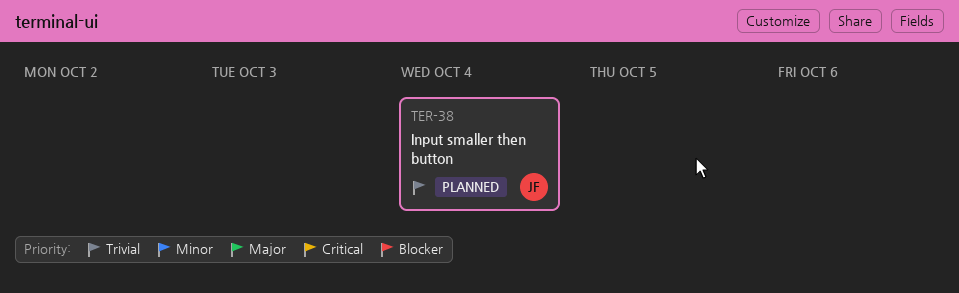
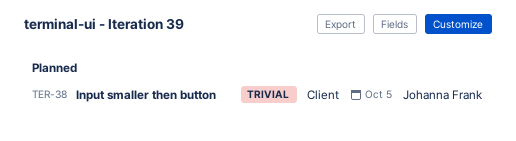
TER-38, due: Oct 4 -> Oct 5

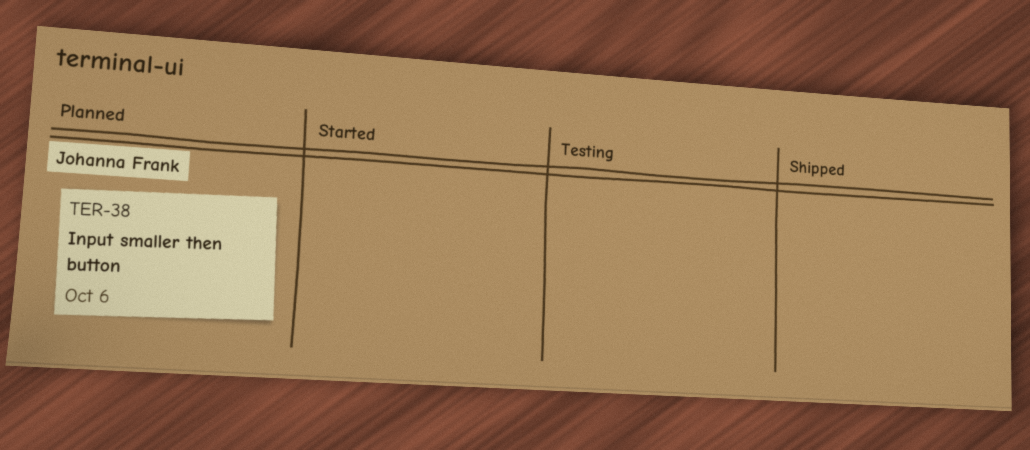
TER-38, due: Oct 5 -> Oct 6

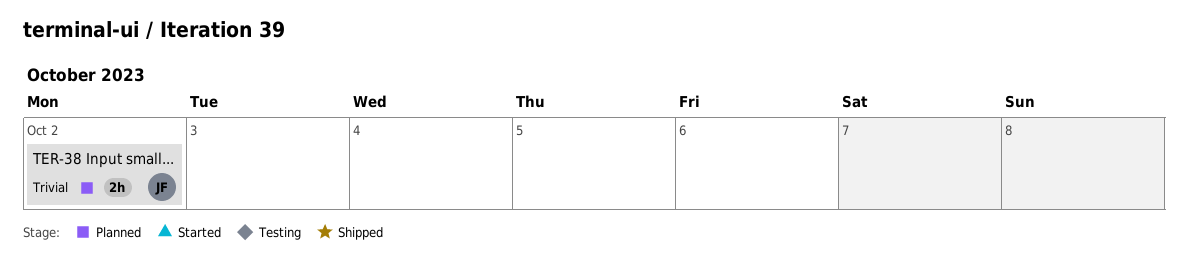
TER-38, due: Oct 6 -> Oct 2

